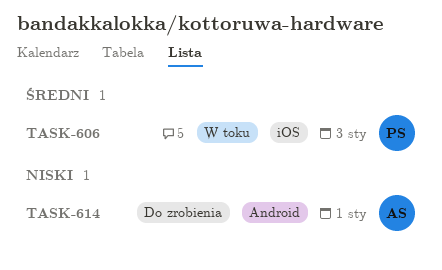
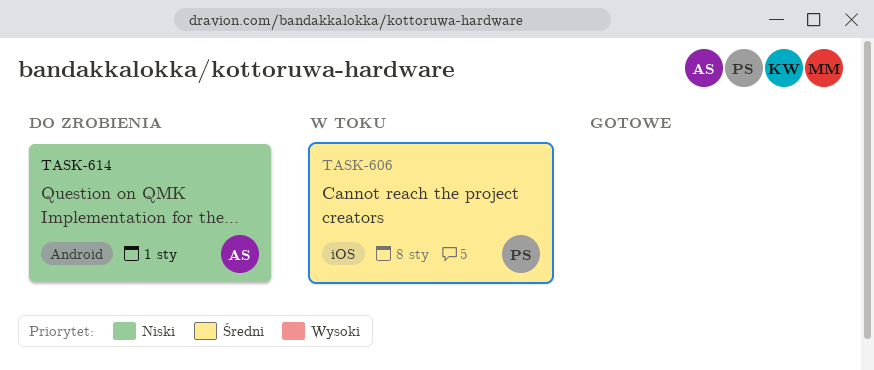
TASK-606, due: Jan 3 -> Jan 8

